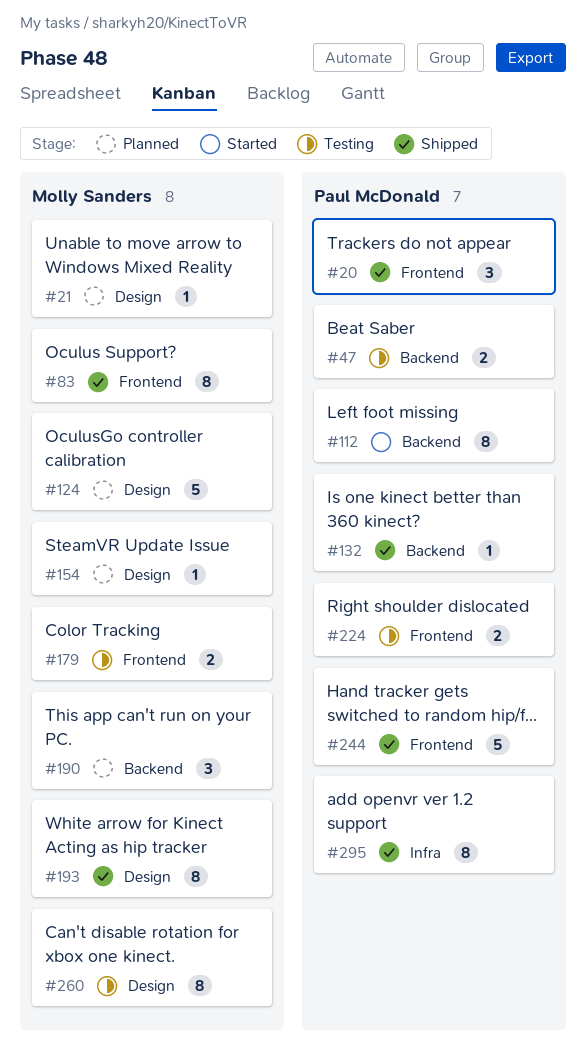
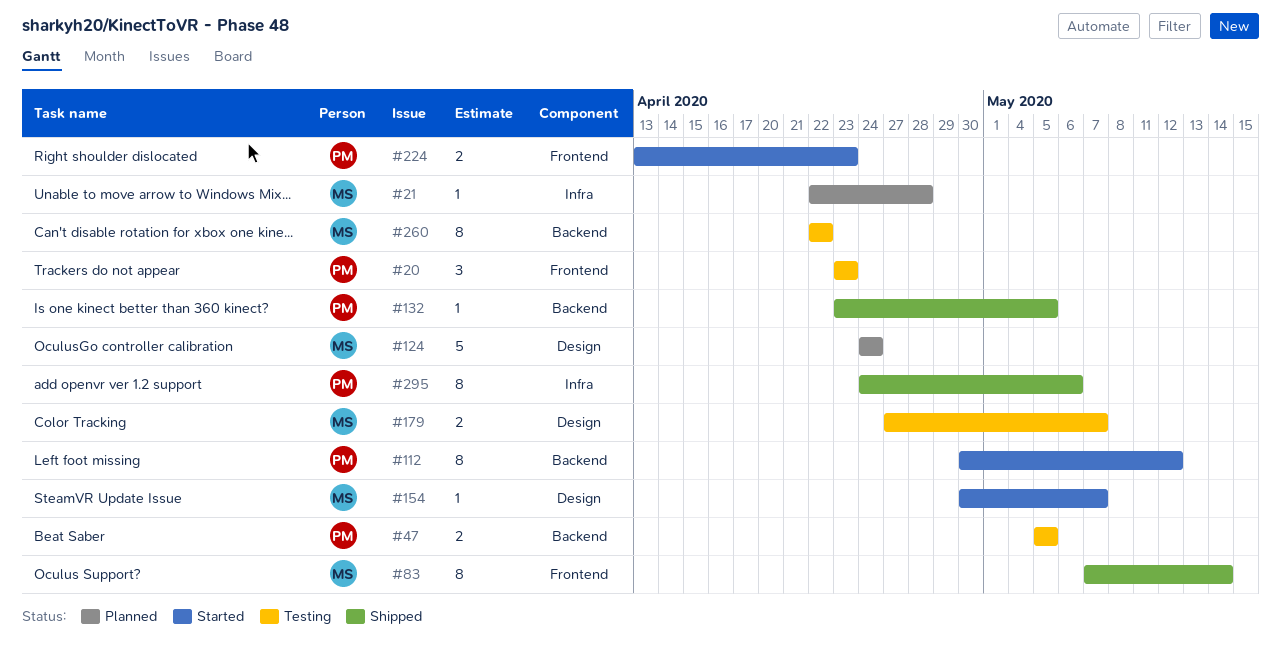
#20, status: Shipped -> Testing
#21, label: Design -> Infra
#154, status: Planned -> Started
#179, label: Frontend -> Design
#190: present -> none
#193: present -> none
#224, status: Testing -> Started
#244: present -> none
#260, label: Design -> Backend

